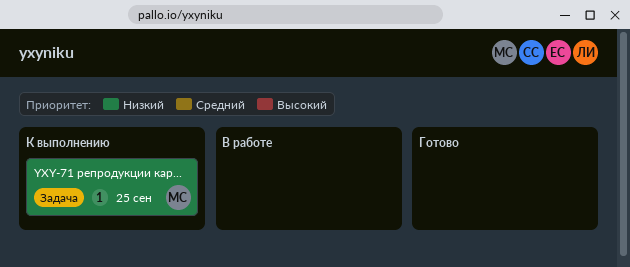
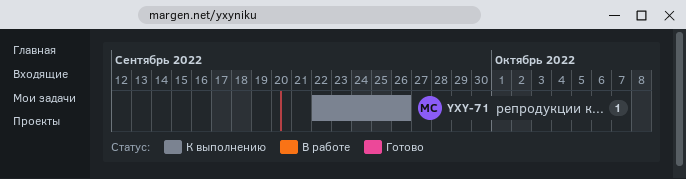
YXY-71, due: Sep 25 -> Sep 26

